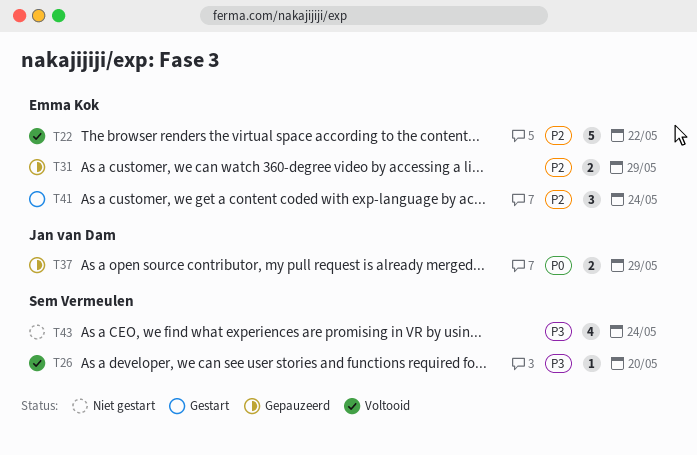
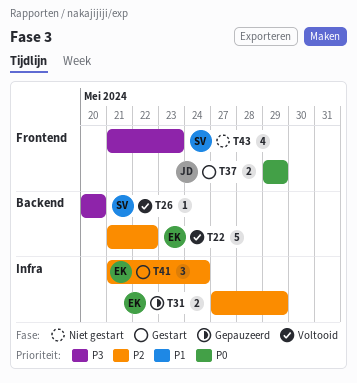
T37, status: Gepauzeerd -> Gestart
T43, due: May 24 -> May 23

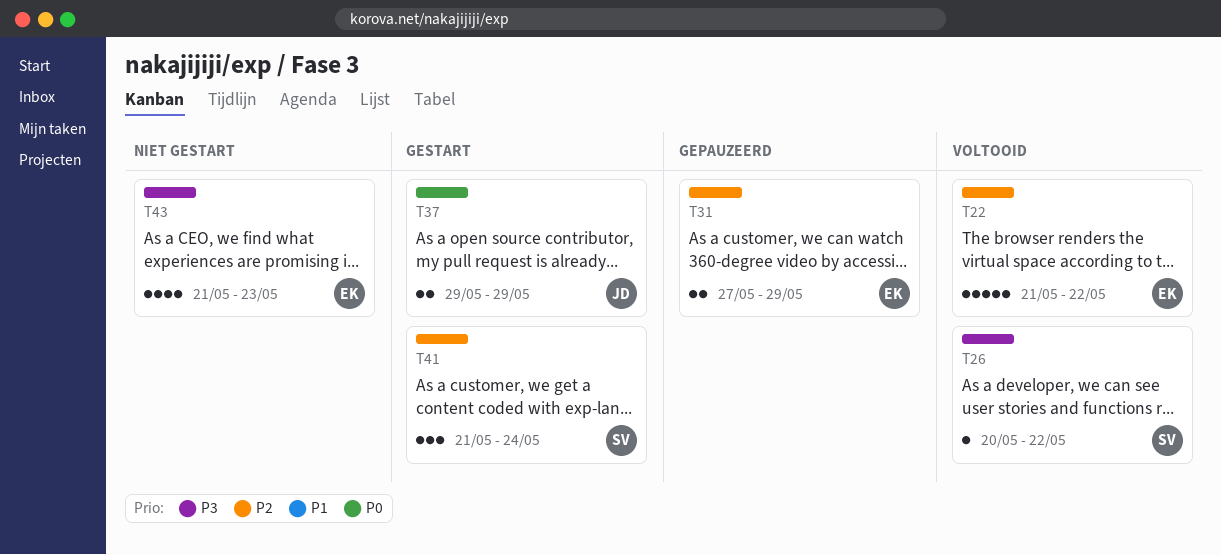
T26, due: May 20 -> May 22
T41, owner: EK -> SV
T43, owner: SV -> EK

